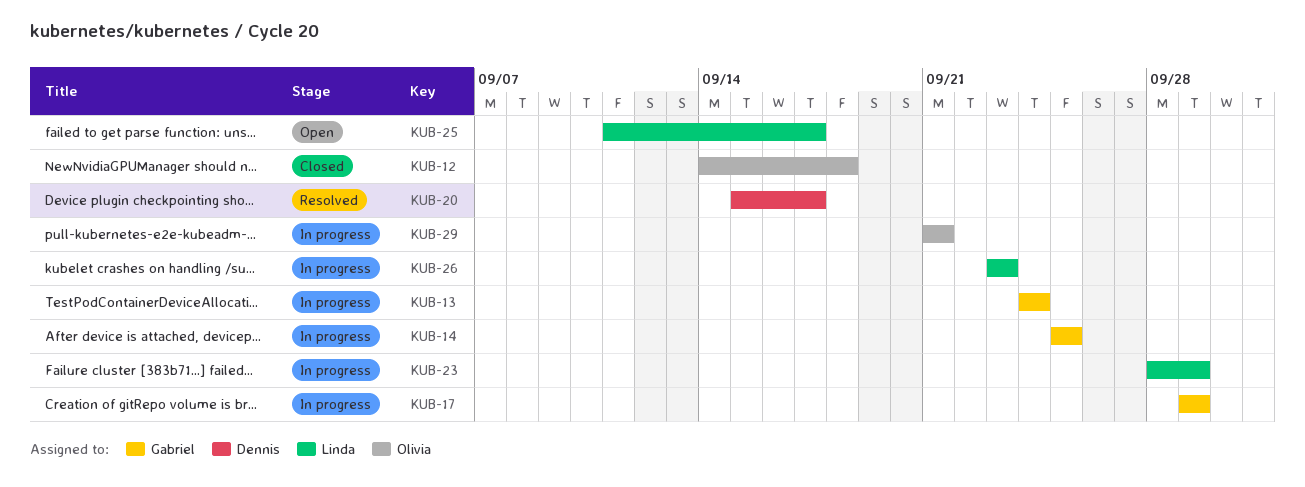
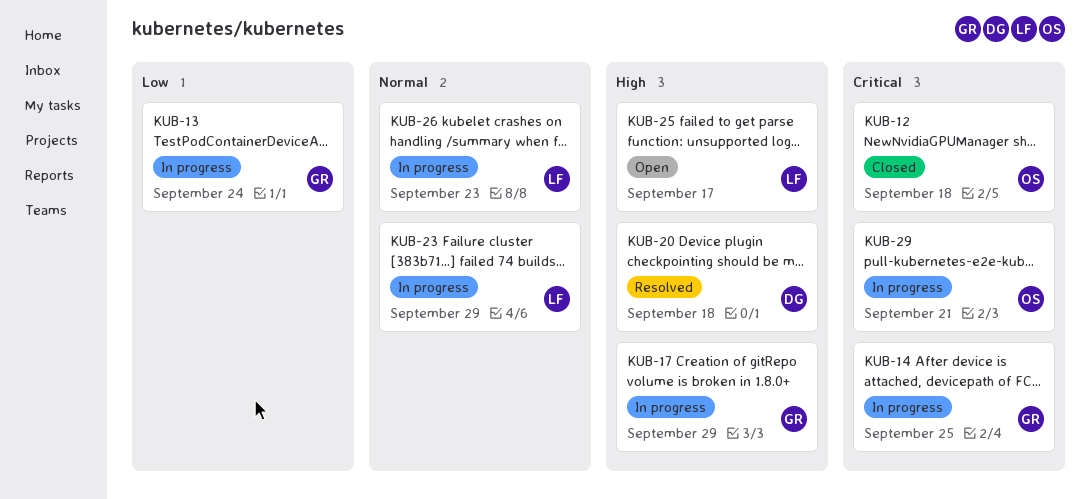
KUB-20, due: Sep 17 -> Sep 18

